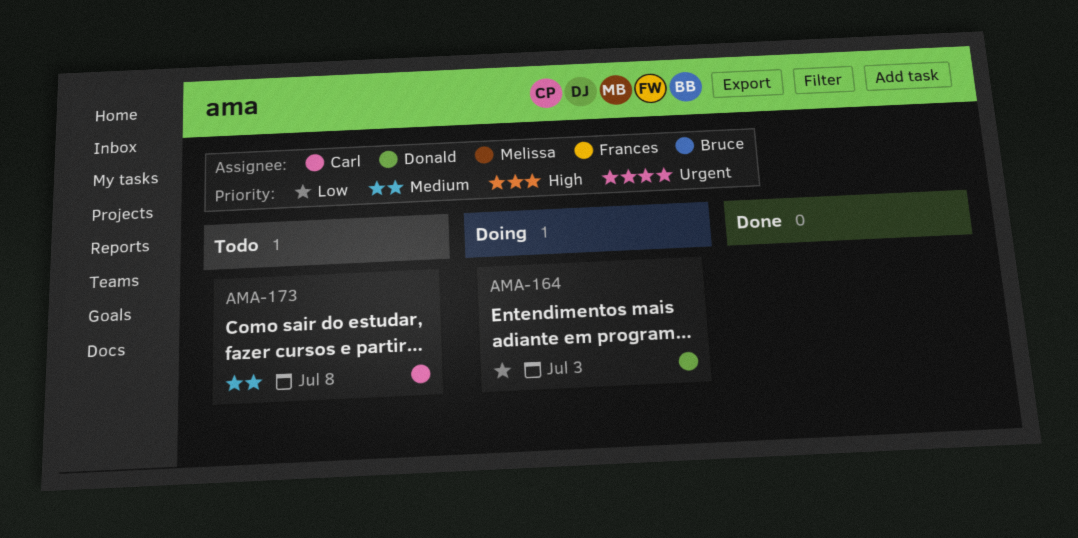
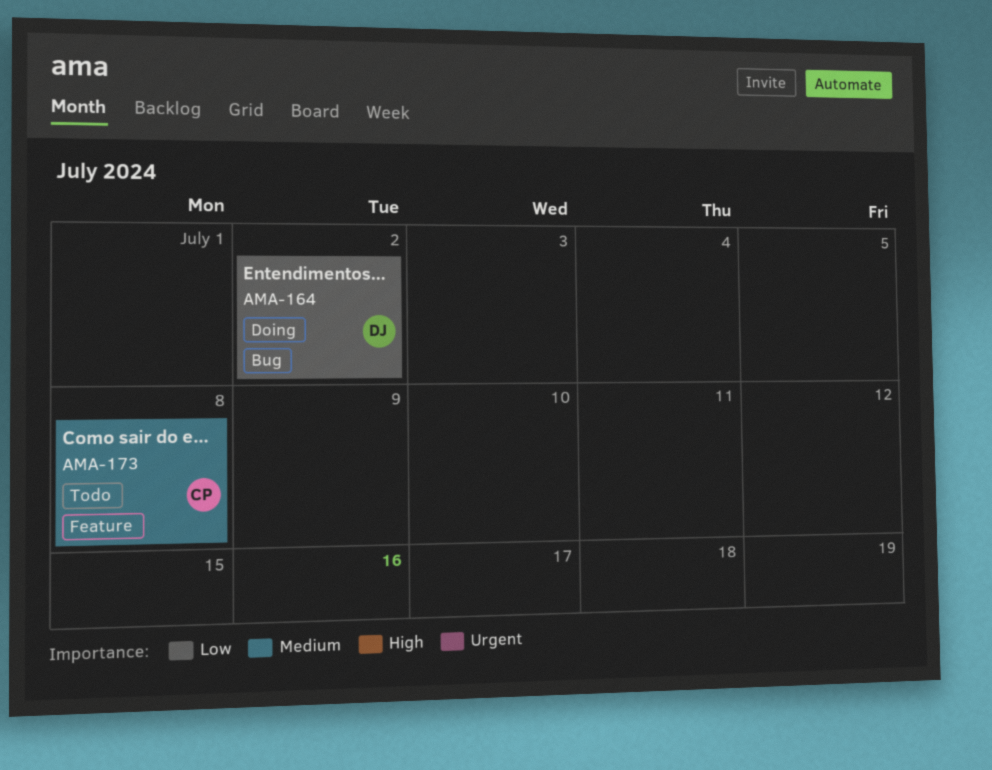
AMA-164, due: Jul 3 -> Jul 2

